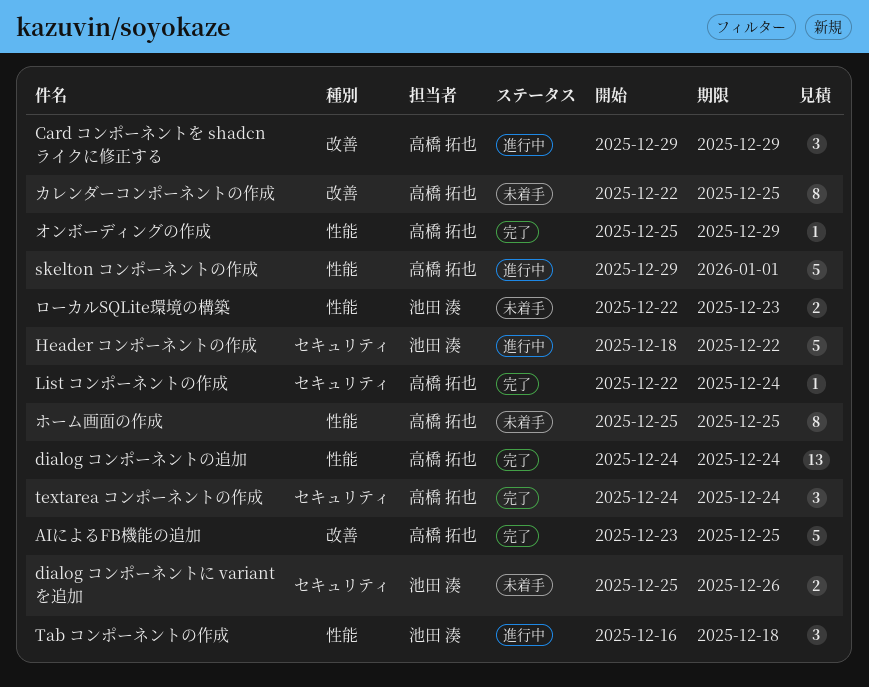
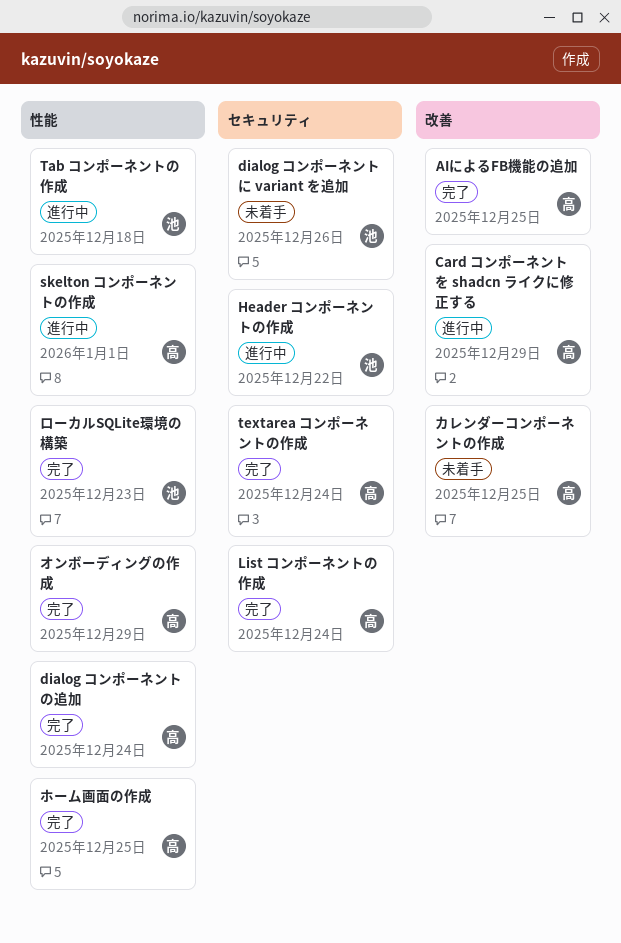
ホーム画面の作成, status: 未着手 -> 完了
ローカルSQLite環境の構築, status: 未着手 -> 完了

